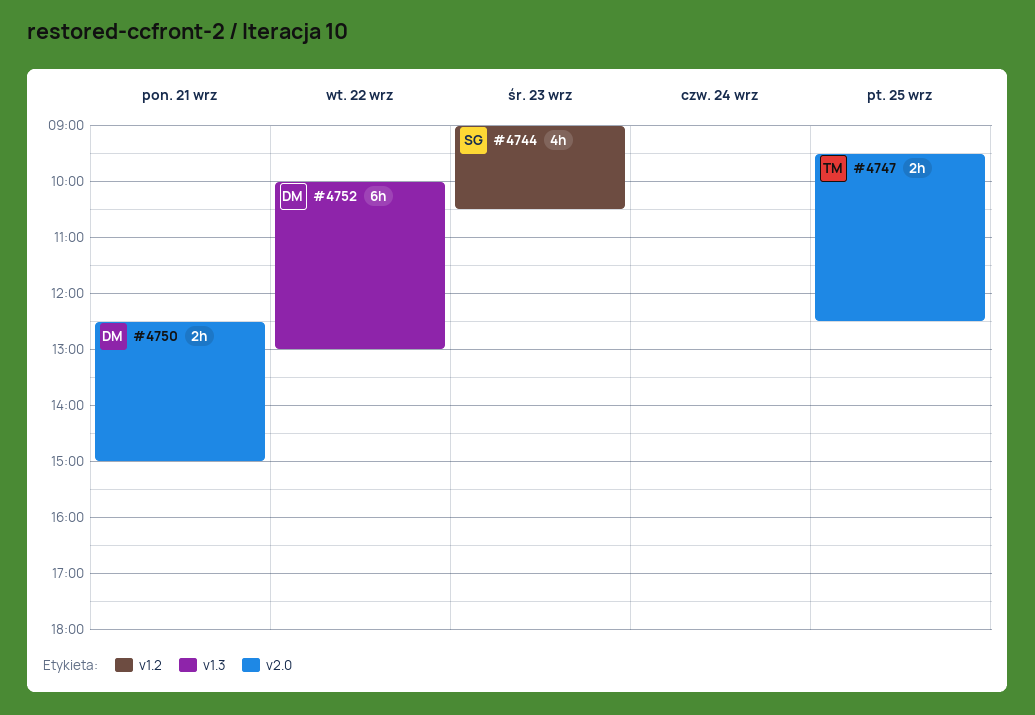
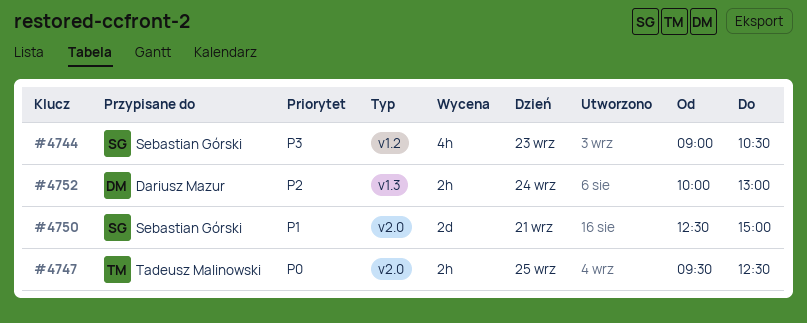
#4750, owner: Dariusz Mazur -> Sebastian Górski
#4750, estimate: 2h -> 2d
#4752, estimate: 6h -> 2h
#4752, day: Sep 22 -> Sep 24

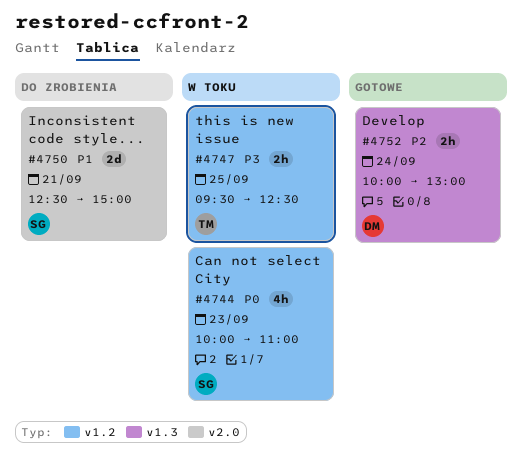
#4744, priority: P3 -> P0
#4744, begins: 09:00 -> 10:00
#4744, ends: 10:30 -> 11:00
#4747, priority: P0 -> P3
#4747, label: v2.0 -> v1.2

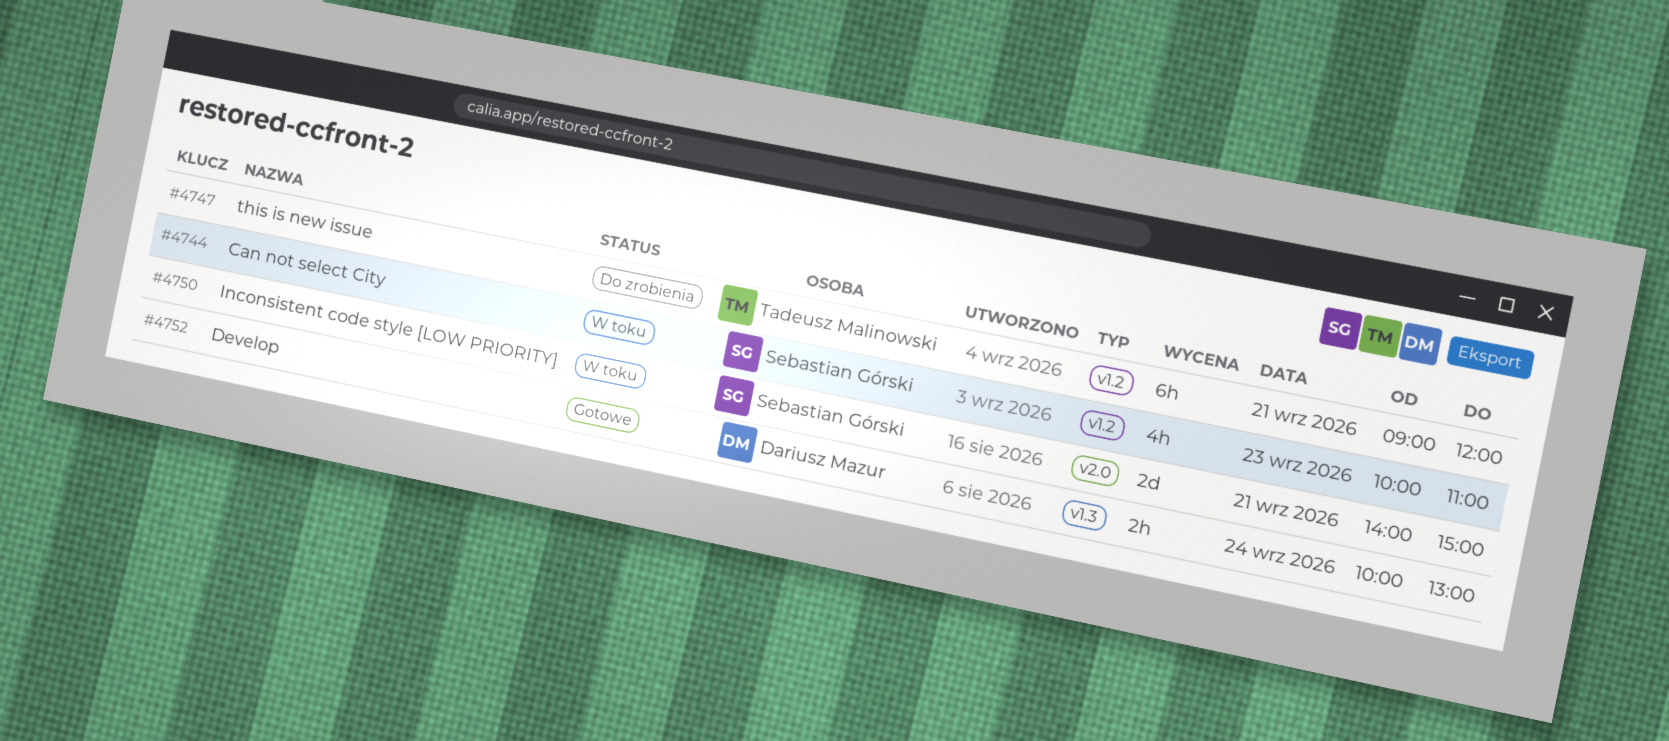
#4747, status: W toku -> Do zrobienia
#4747, estimate: 2h -> 6h
#4747, day: Sep 25 -> Sep 21
#4747, begins: 09:30 -> 09:00
#4747, ends: 12:30 -> 12:00
#4750, status: Do zrobienia -> W toku
#4750, begins: 12:30 -> 14:00

